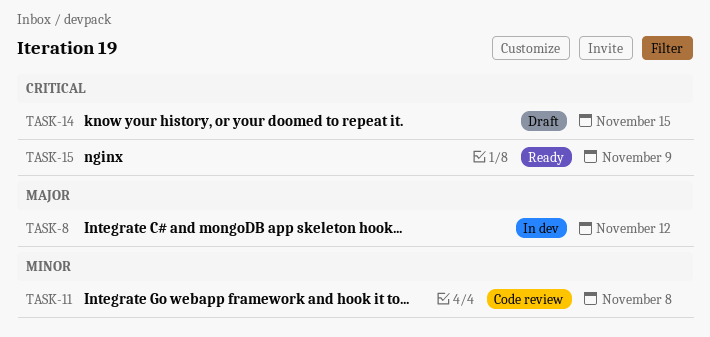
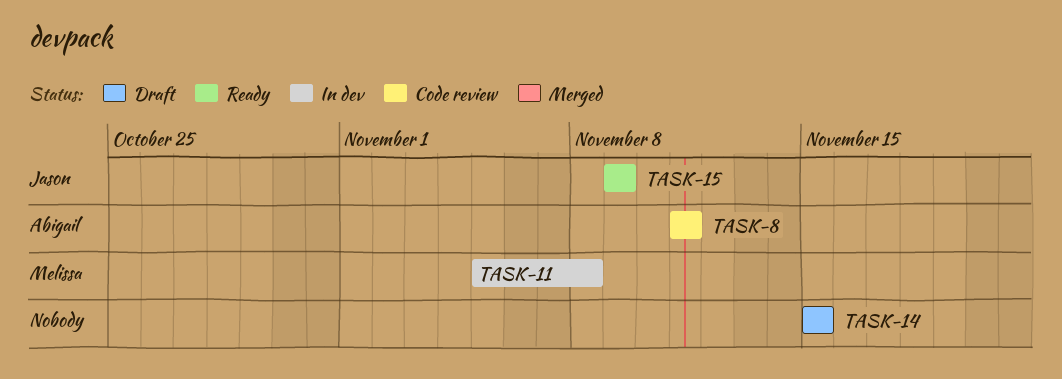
TASK-8, status: In dev -> Code review
TASK-8, due: Nov 12 -> Nov 11
TASK-11, status: Code review -> In dev

